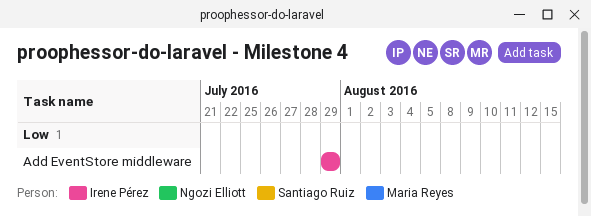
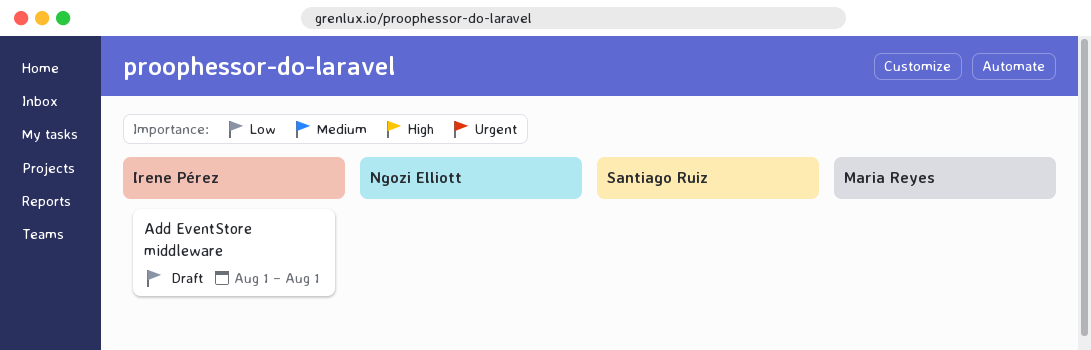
Add EventStore middleware, start: Jul 29 -> Aug 1
Add EventStore middleware, due: Jul 29 -> Aug 1

